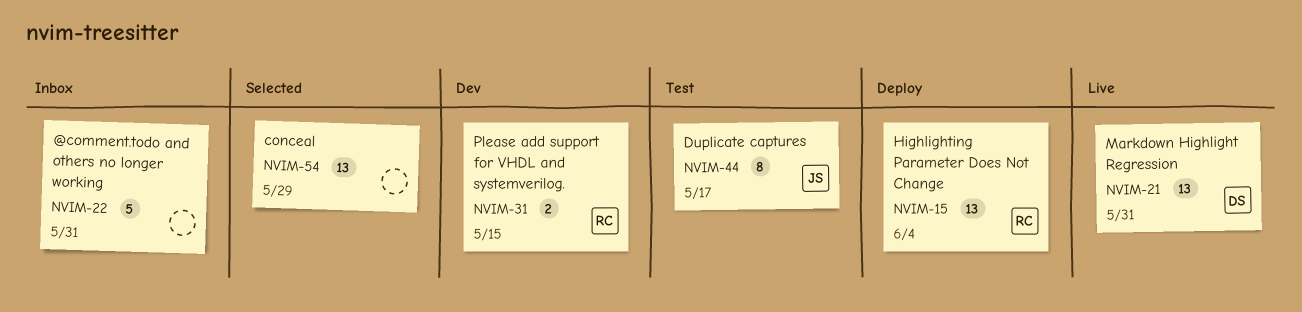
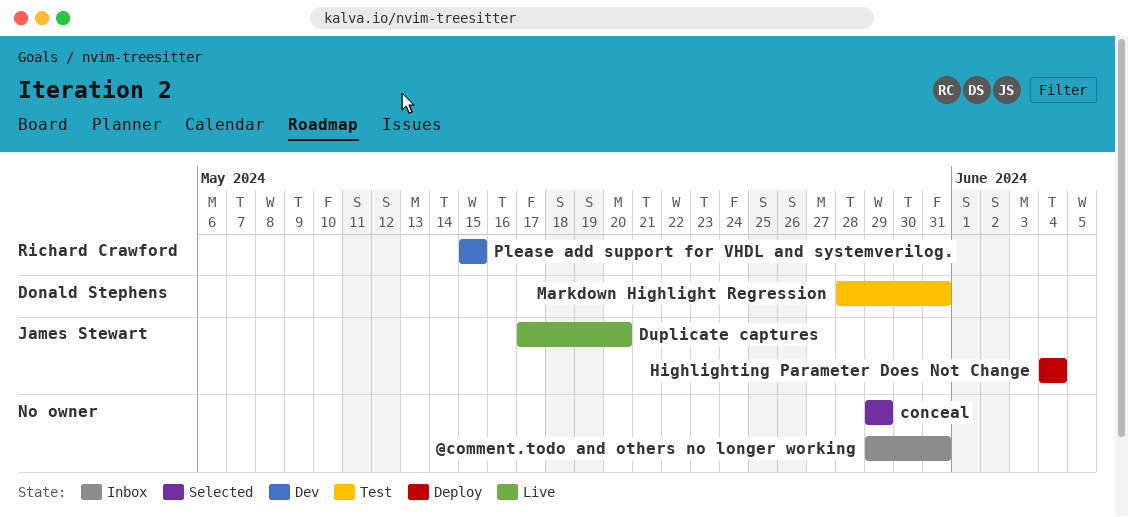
Duplicate captures, status: Test -> Live
Duplicate captures, due: May 17 -> May 20
Highlighting Parameter Does Not Change, owner: Richard Crawford -> James Stewart
Markdown Highlight Regression, status: Live -> Test

